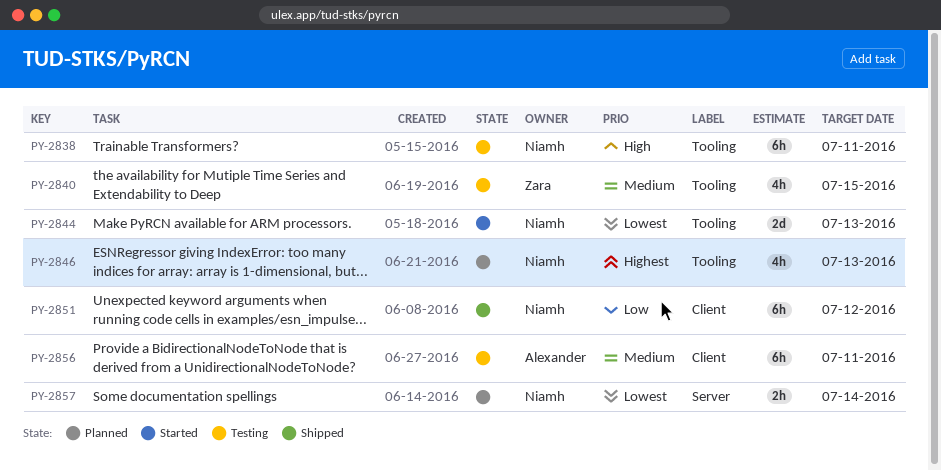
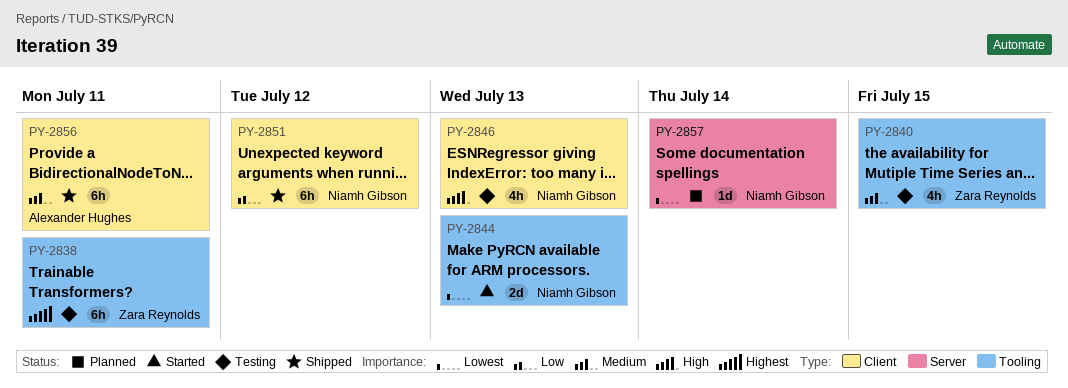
PY-2838, owner: Niamh Gibson -> Zara Reynolds
PY-2838, priority: High -> Highest
PY-2846, status: Planned -> Testing
PY-2846, priority: Highest -> High
PY-2846, label: Tooling -> Client
PY-2856, status: Testing -> Shipped
PY-2857, estimate: 2h -> 1d

